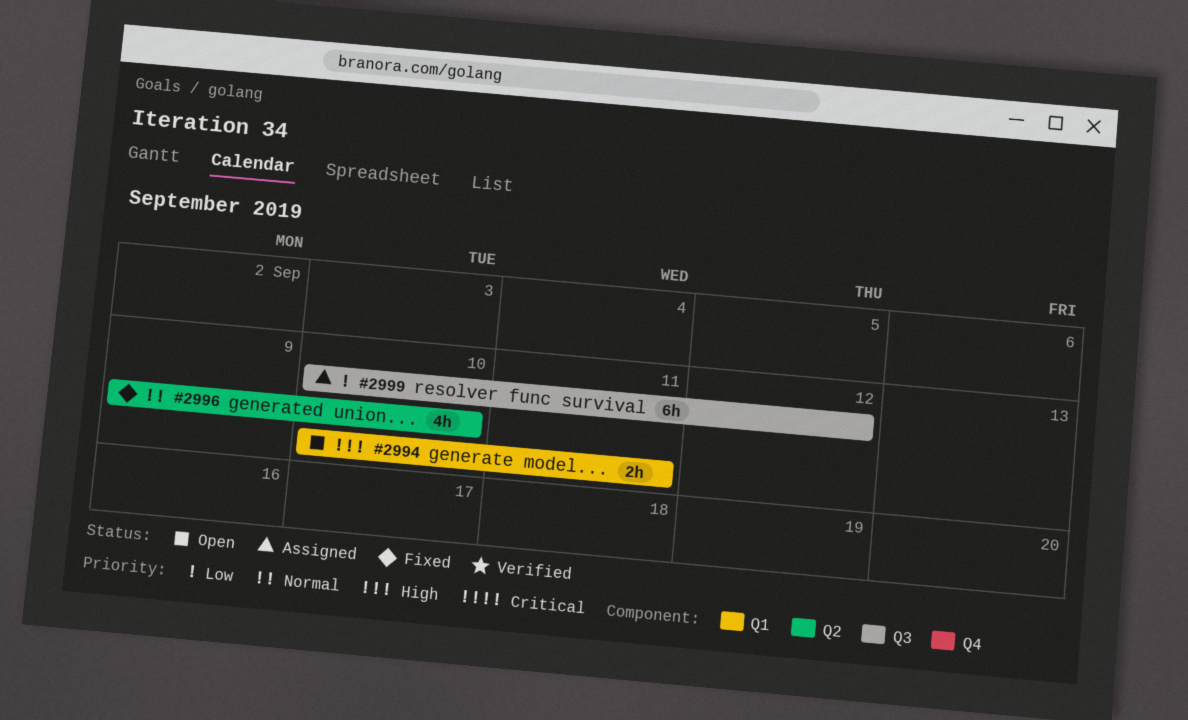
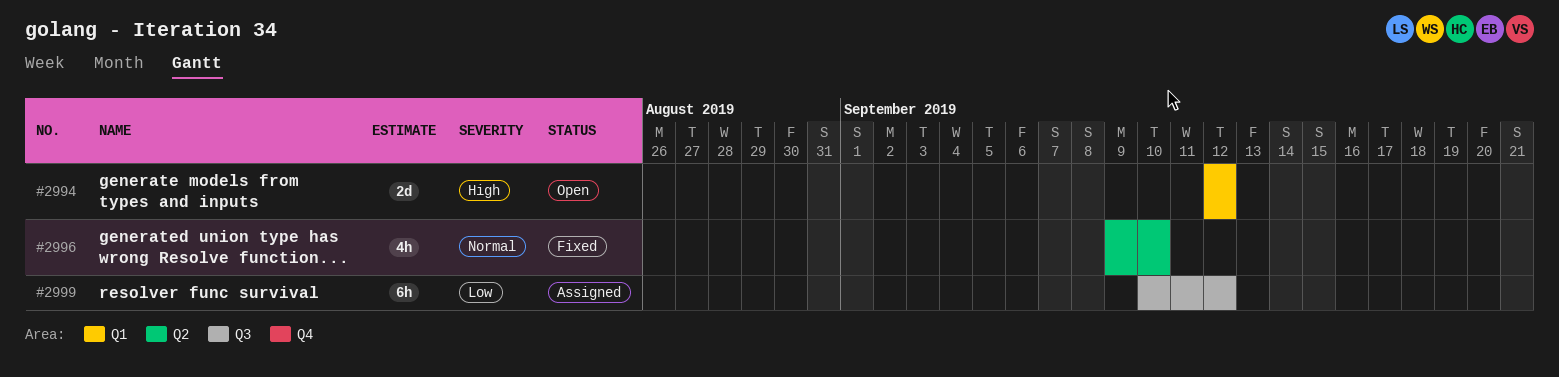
#2994, estimate: 2h -> 2d
#2994, start: Sep 10 -> Sep 12
#2994, due: Sep 11 -> Sep 12

